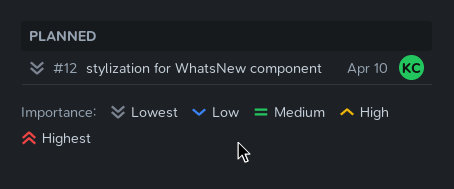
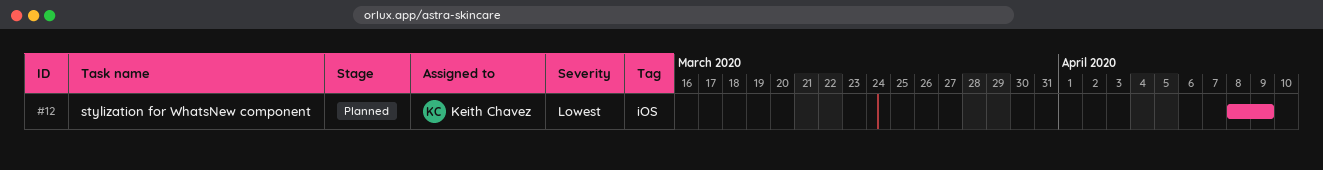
#12, due: Apr 10 -> Apr 9

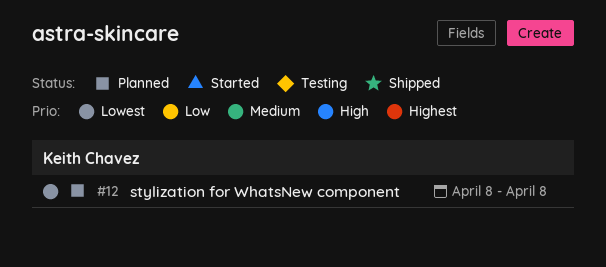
#12, due: Apr 9 -> Apr 8

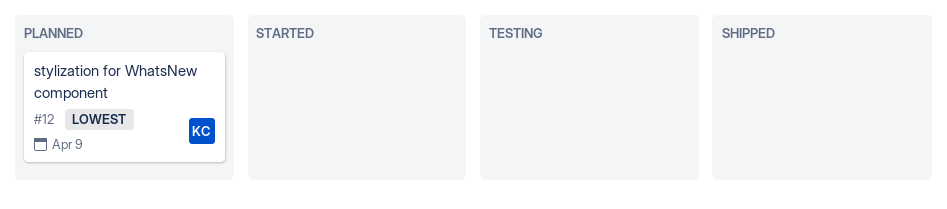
#12, due: Apr 8 -> Apr 9

